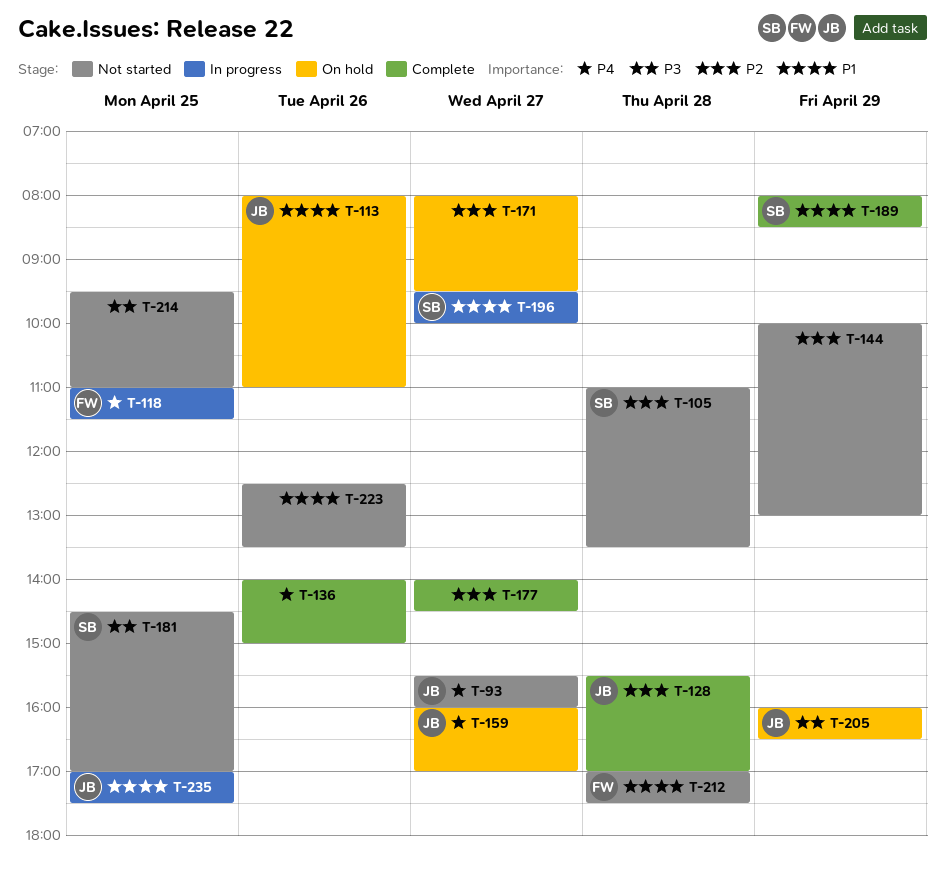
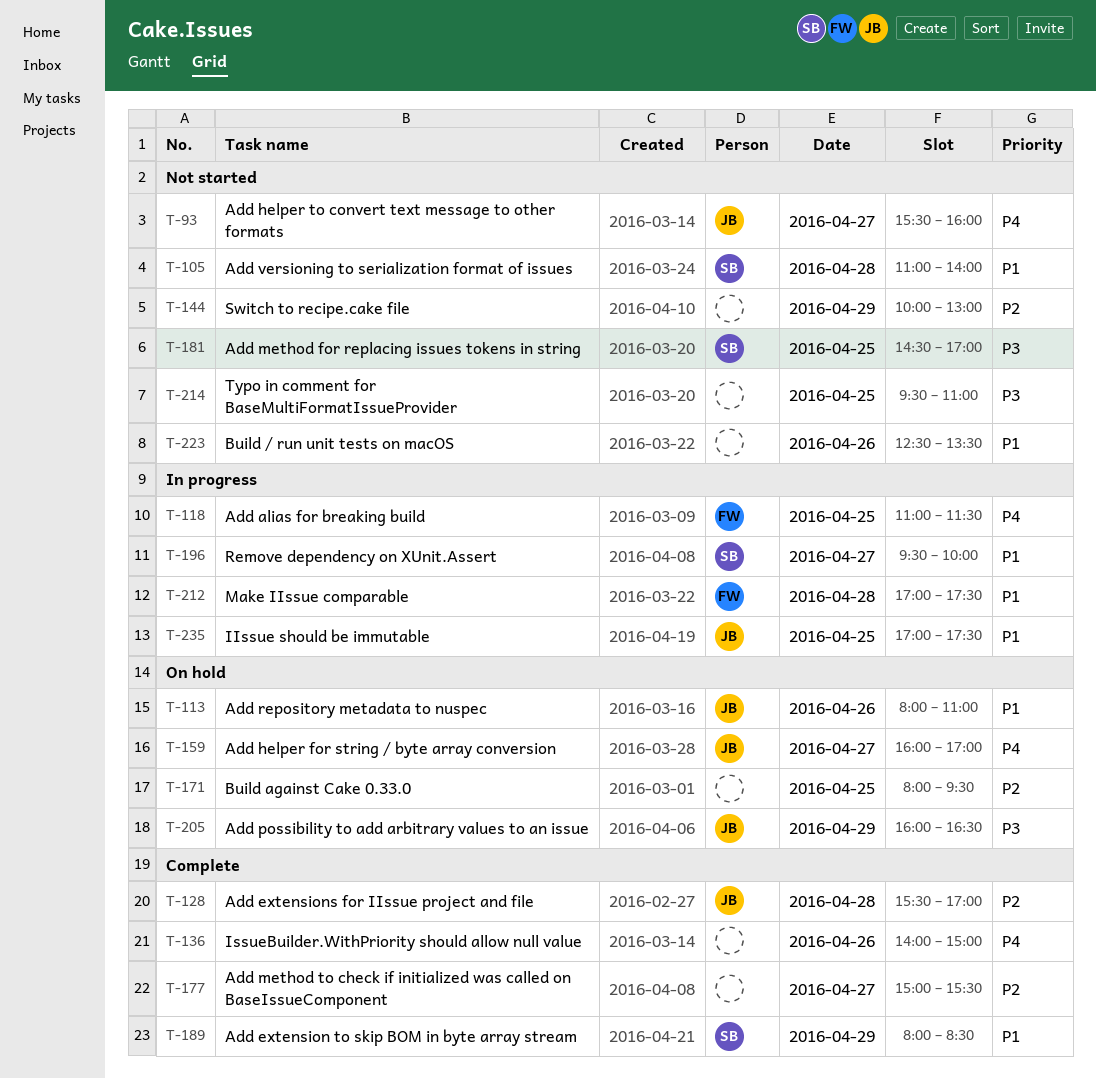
T-105, priority: P2 -> P1
T-105, ends: 13:30 -> 14:00
T-171, day: Apr 27 -> Apr 25
T-177, begins: 14:00 -> 15:00
T-177, ends: 14:30 -> 15:30
T-212, status: Not started -> In progress

